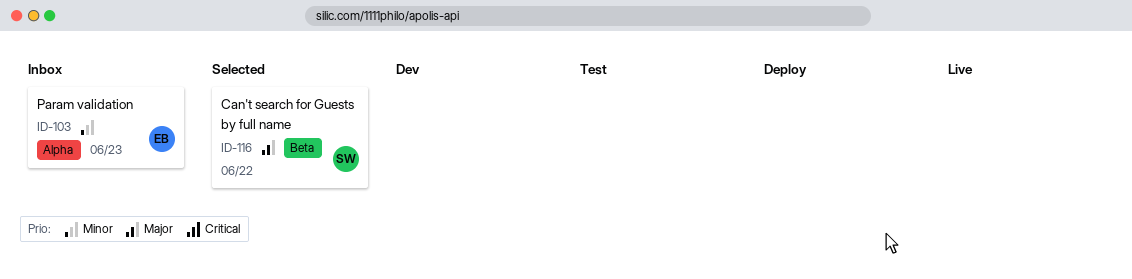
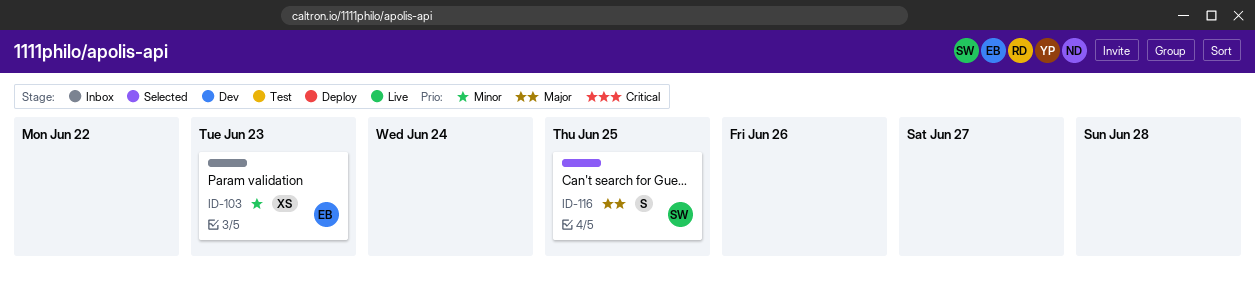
ID-116, due: Jun 22 -> Jun 25

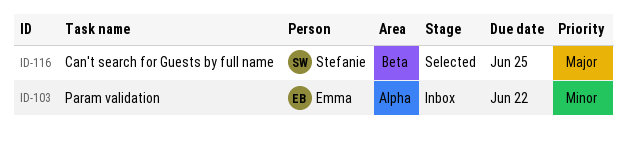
ID-103, due: Jun 23 -> Jun 22

